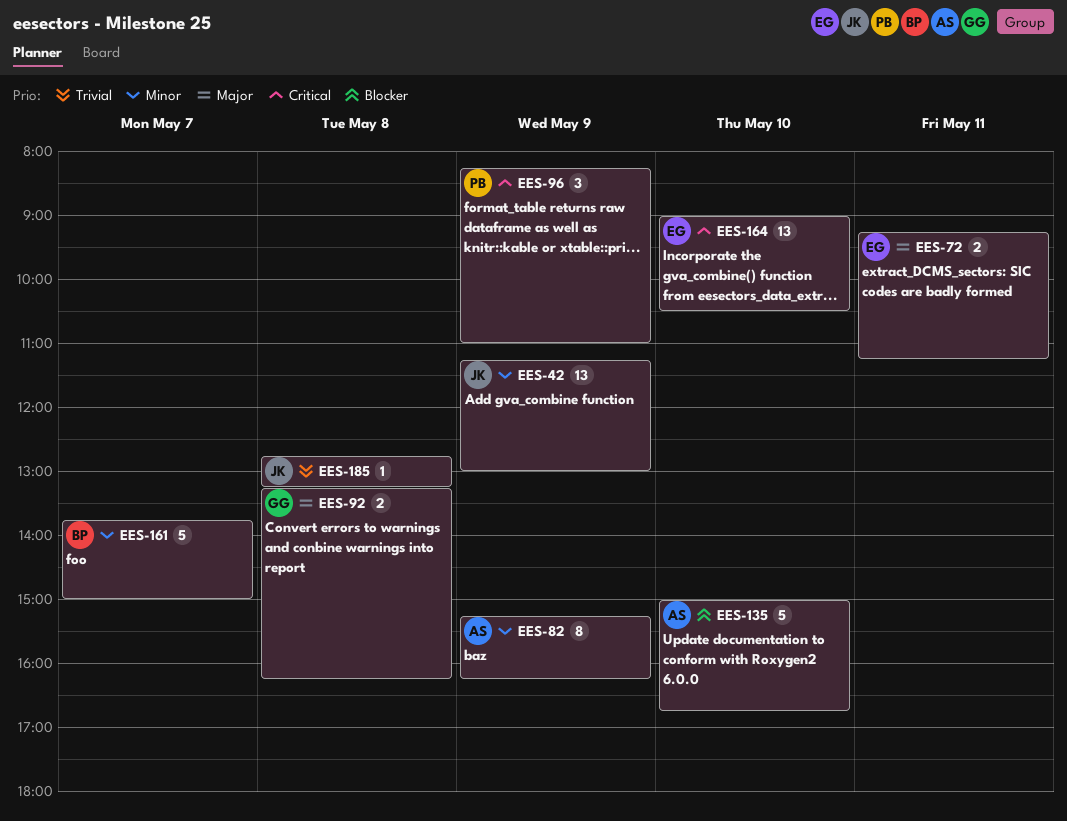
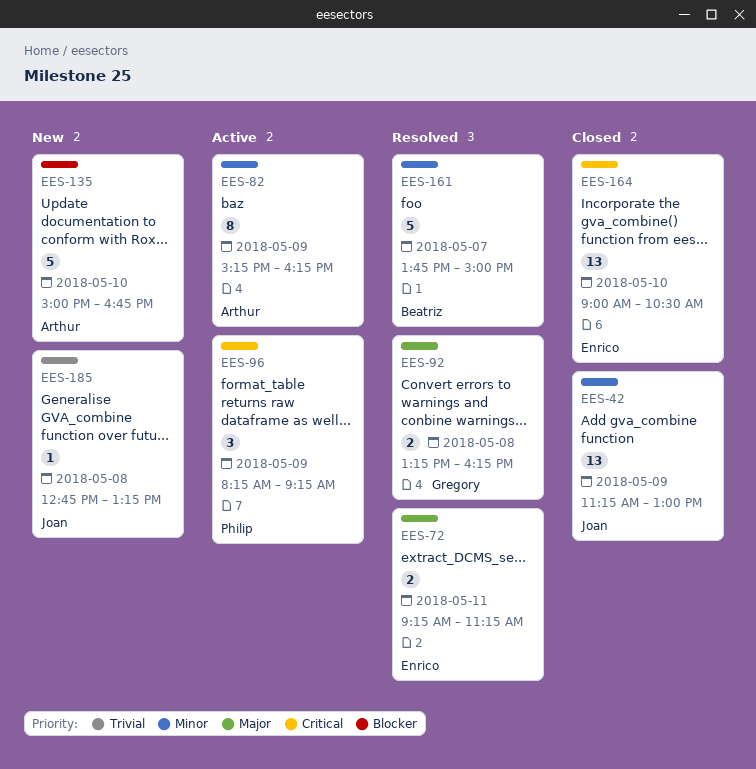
EES-96, ends: 11:00 -> 09:15

